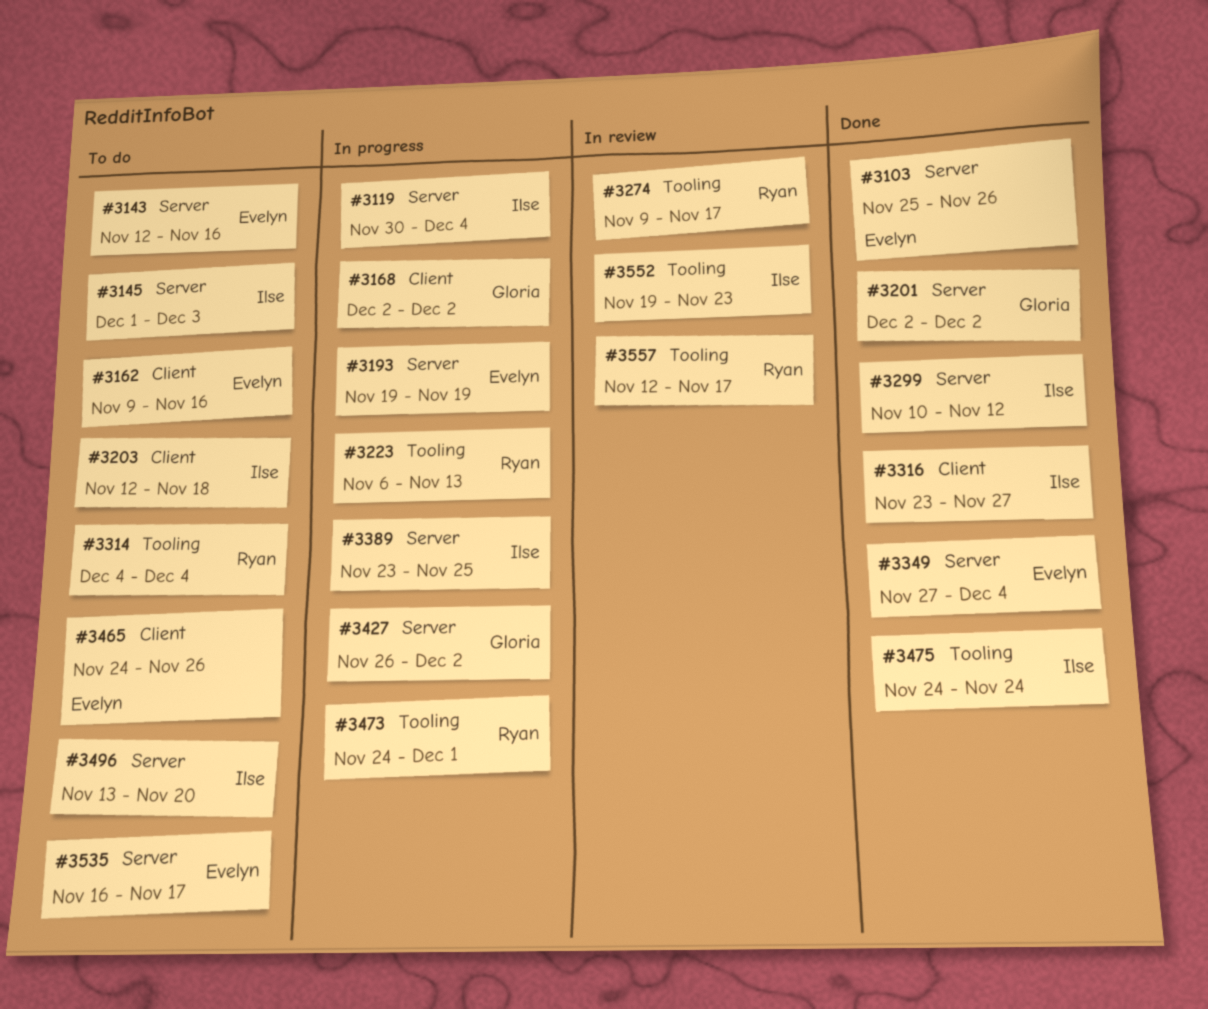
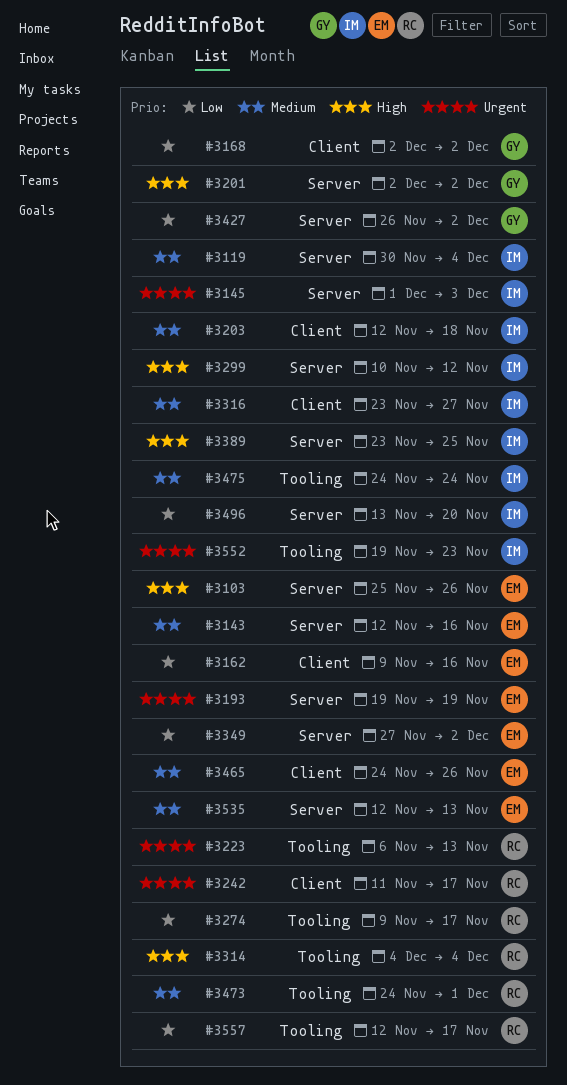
#3242: none -> present
#3349, due: Dec 4 -> Dec 2
#3535, start: Nov 16 -> Nov 12
#3535, due: Nov 17 -> Nov 13

